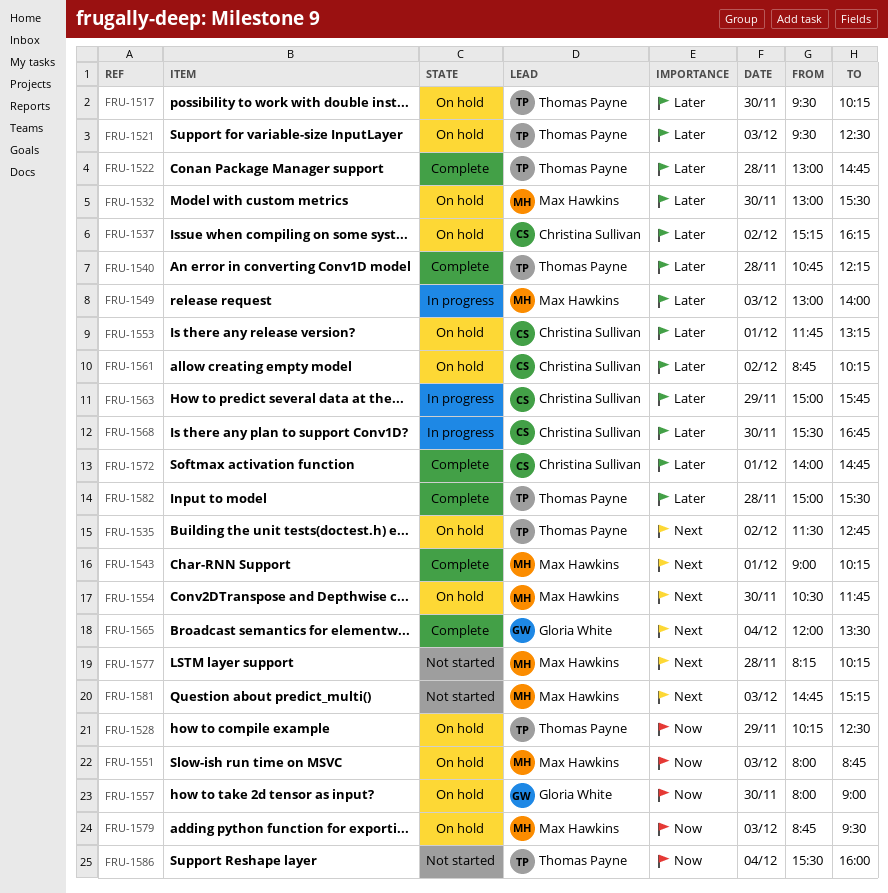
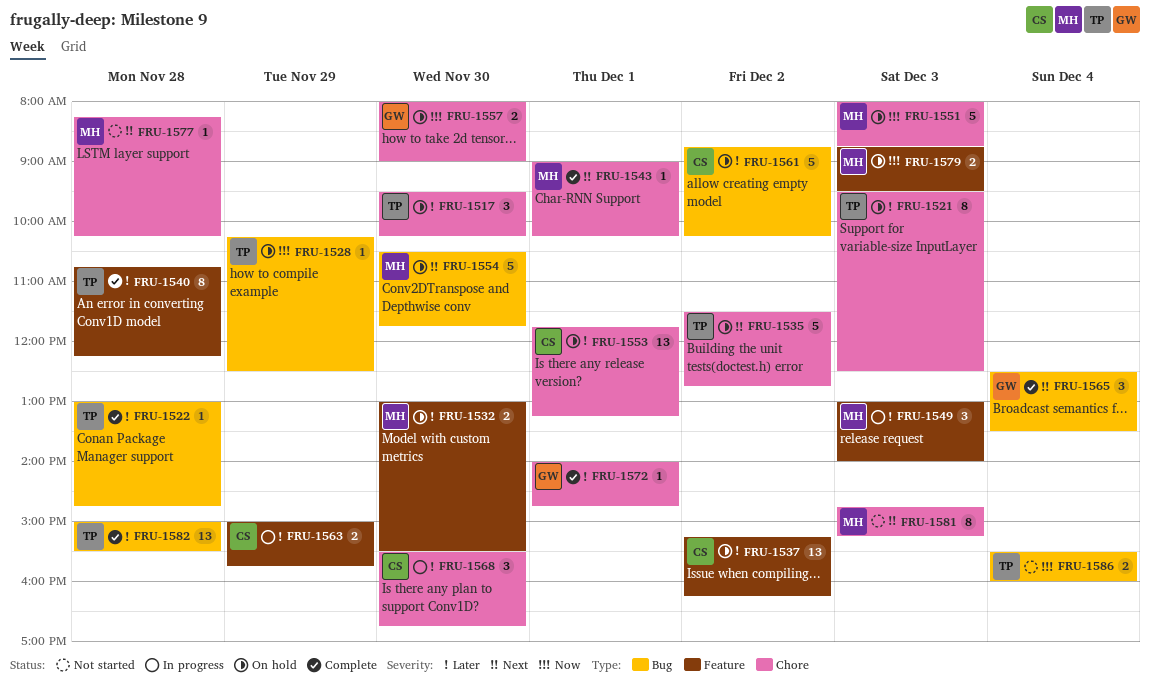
FRU-1565, begins: 12:00 -> 12:30
FRU-1572, owner: Christina Sullivan -> Gloria White

